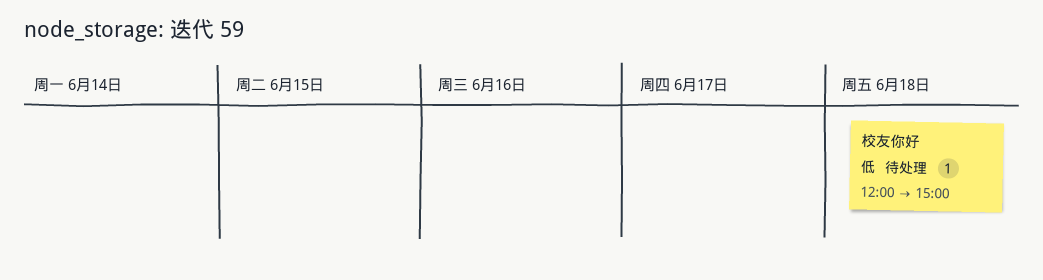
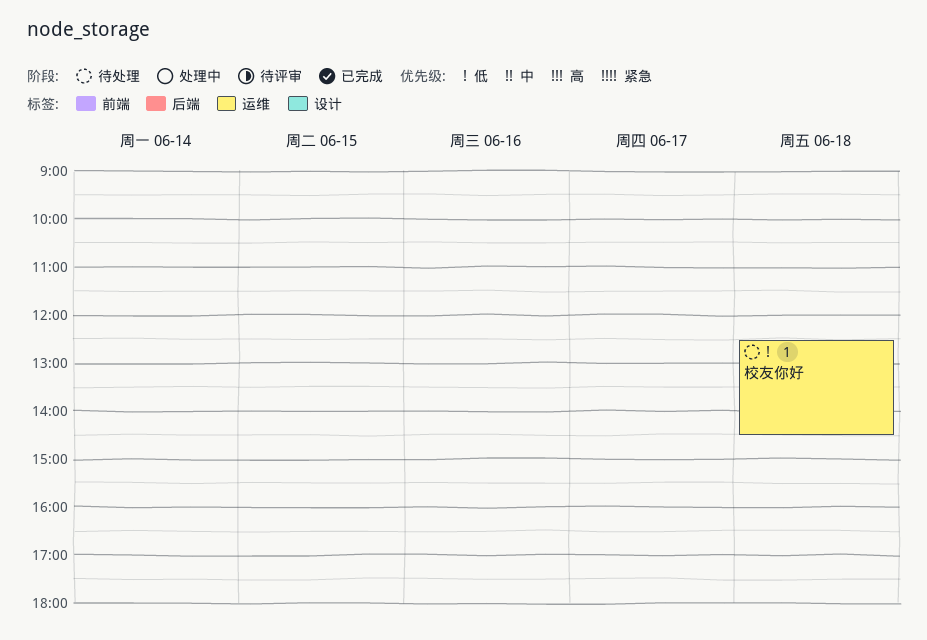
校友你好, begins: 12:00 -> 12:30
校友你好, ends: 15:00 -> 14:30

